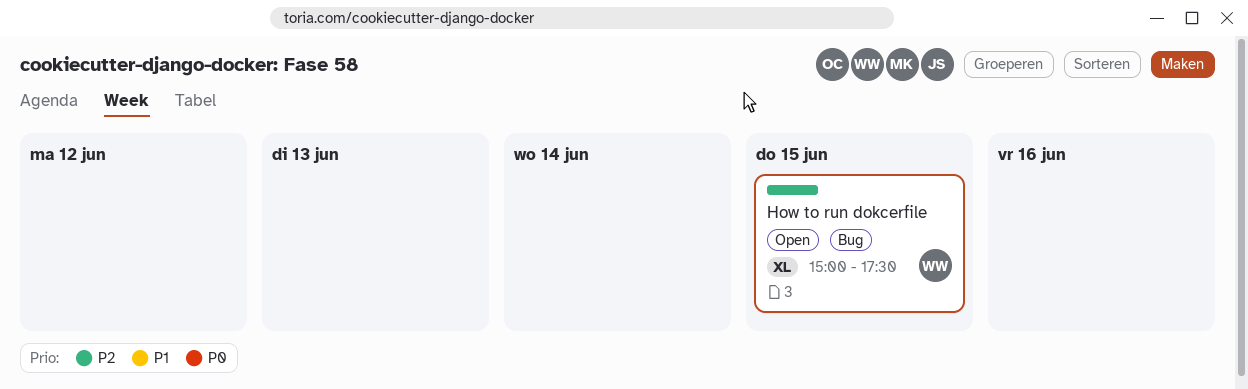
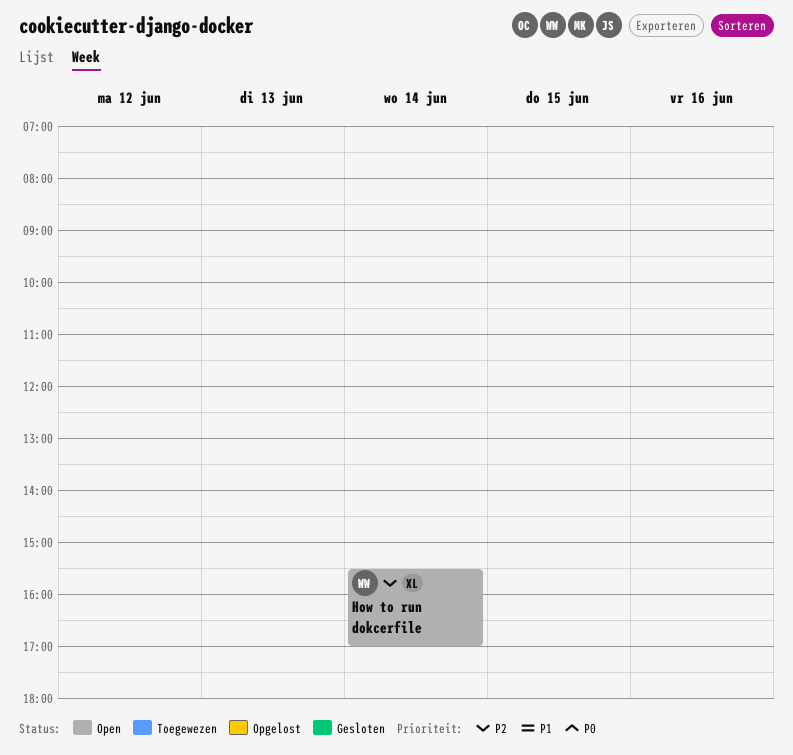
How to run dokcerfile, day: Jun 15 -> Jun 14
How to run dokcerfile, begins: 15:00 -> 15:30
How to run dokcerfile, ends: 17:30 -> 17:00

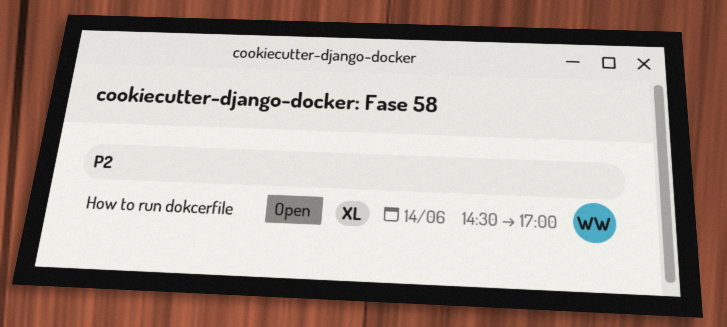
How to run dokcerfile, begins: 15:30 -> 14:30

